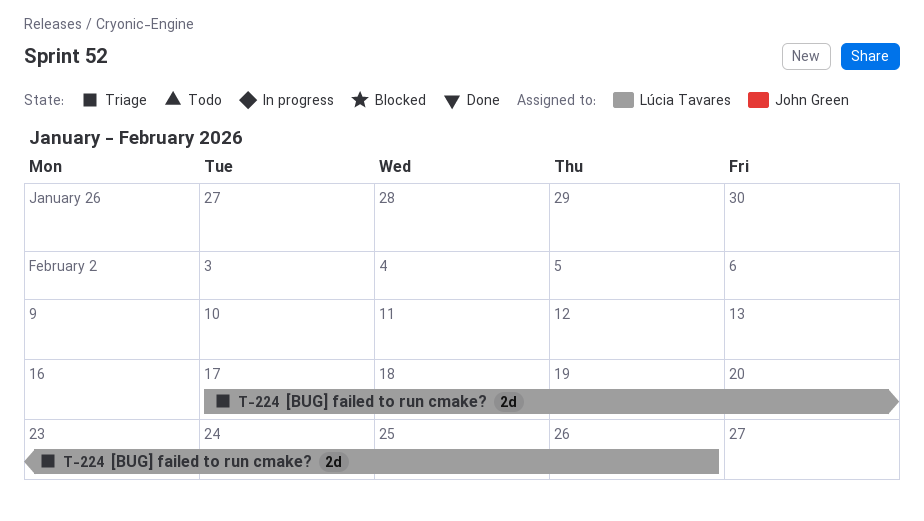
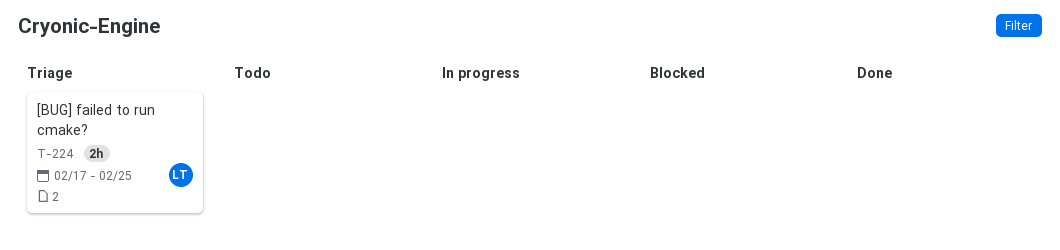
T-224, estimate: 2d -> 2h
T-224, due: Feb 26 -> Feb 25

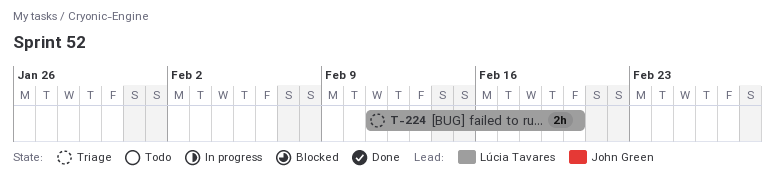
T-224, start: Feb 17 -> Feb 11
T-224, due: Feb 25 -> Feb 20

